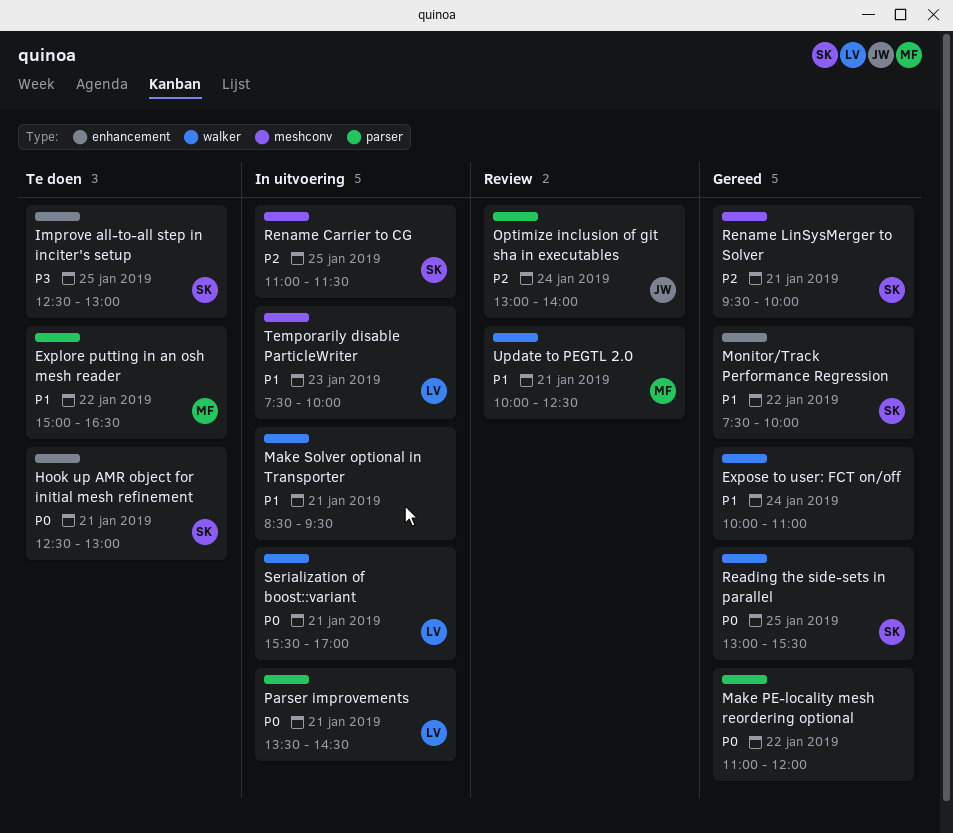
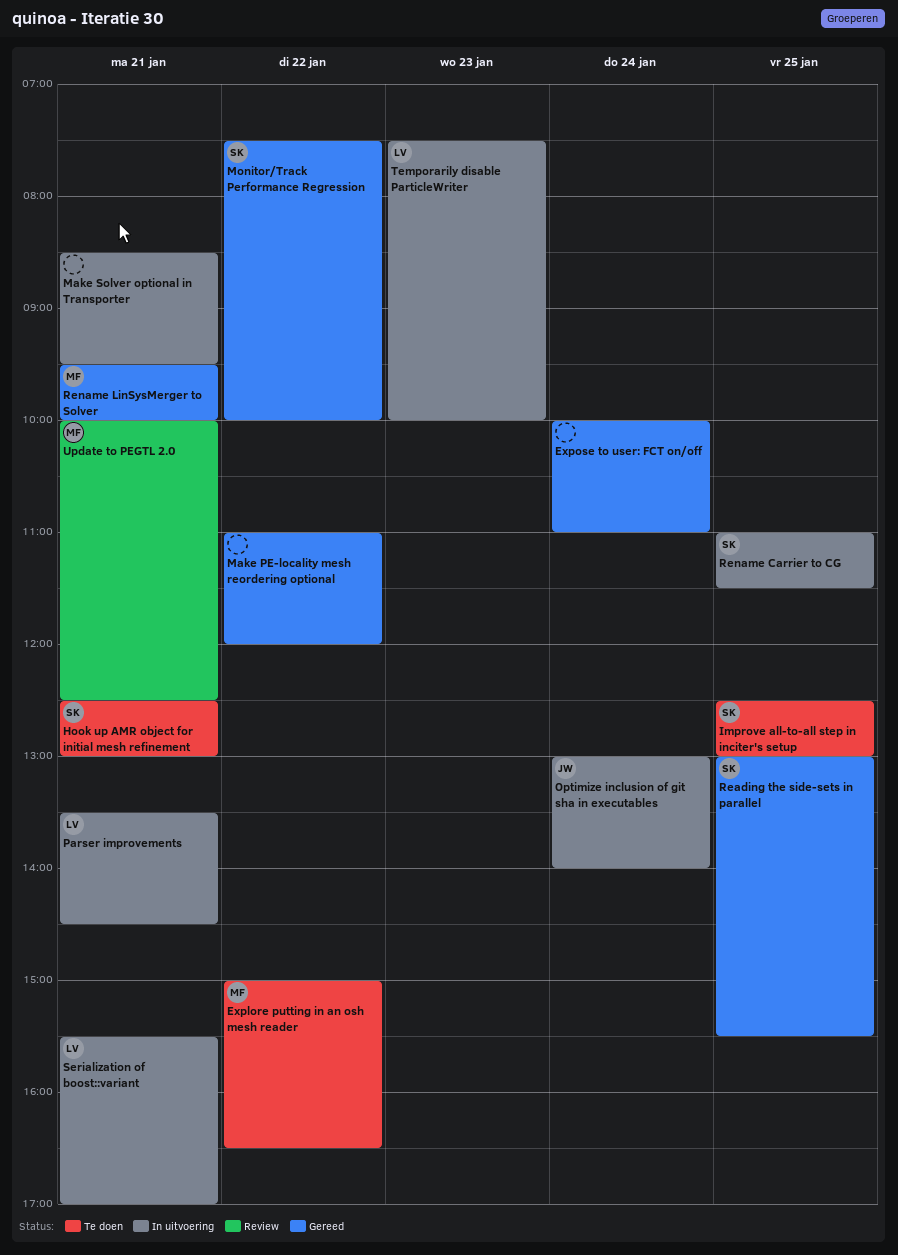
Optimize inclusion of git sha in executables, status: Review -> In uitvoering
Rename LinSysMerger to Solver, owner: SK -> MF

